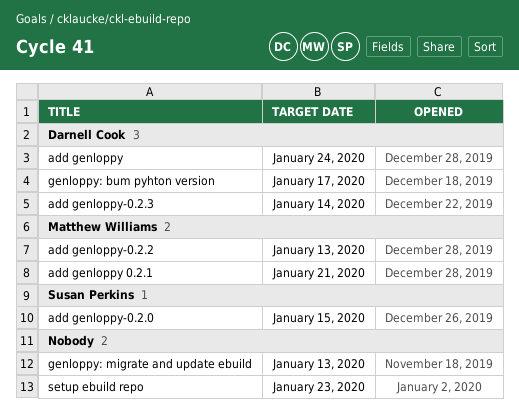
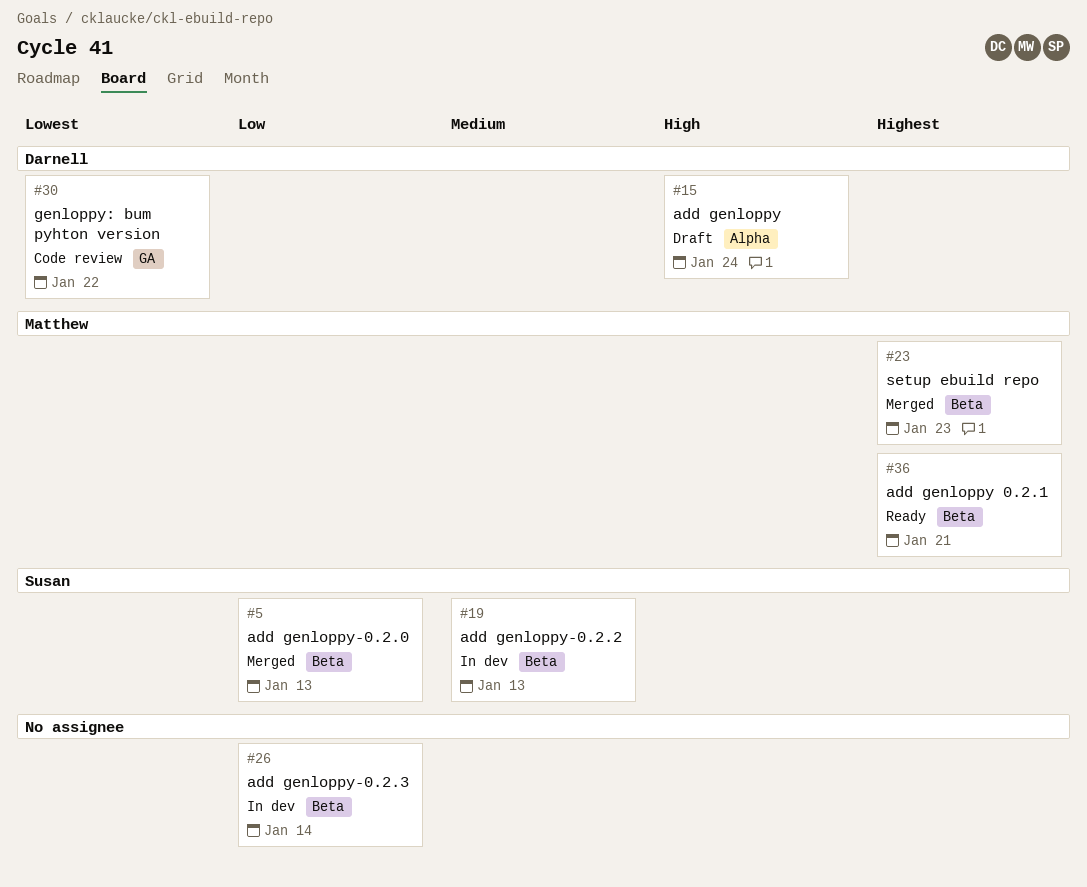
add genloppy-0.2.0, due: Jan 15 -> Jan 13
add genloppy-0.2.2, owner: Matthew Williams -> Susan Perkins
add genloppy-0.2.3, owner: Darnell Cook -> none
genloppy: bum pyhton version, due: Jan 17 -> Jan 22
genloppy: migrate and update ebuild: present -> none
setup ebuild repo, owner: none -> Matthew Williams

